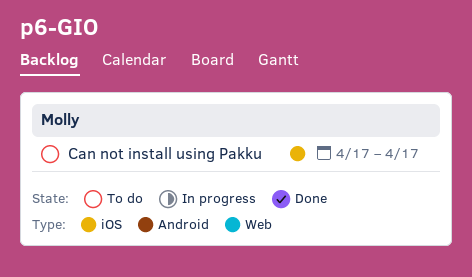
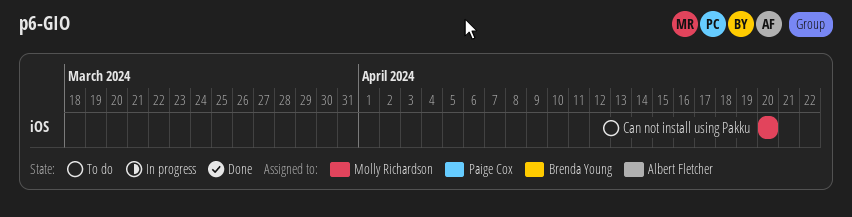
Can not install using Pakku, start: Apr 17 -> Apr 20
Can not install using Pakku, due: Apr 17 -> Apr 20

